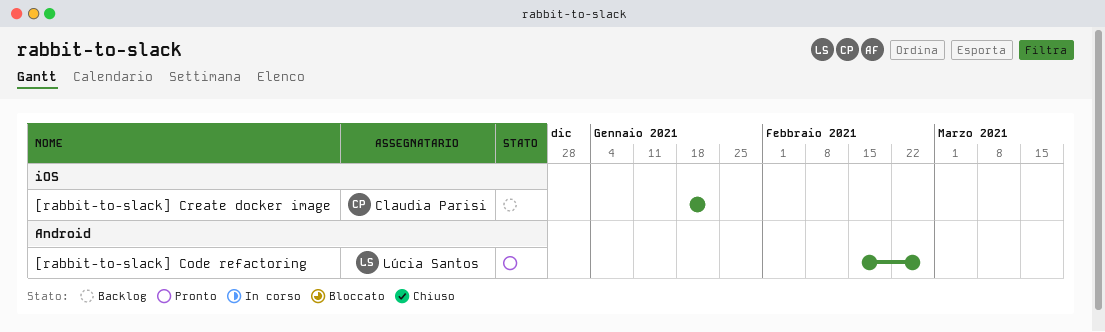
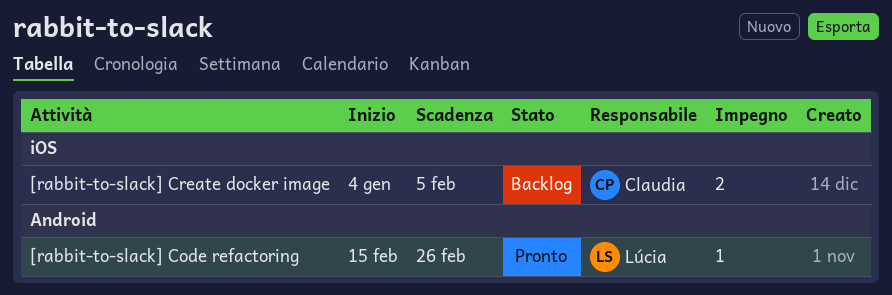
[rabbit-to-slack] Create docker image, start: Jan 18 -> Jan 4
[rabbit-to-slack] Create docker image, due: Jan 22 -> Feb 5

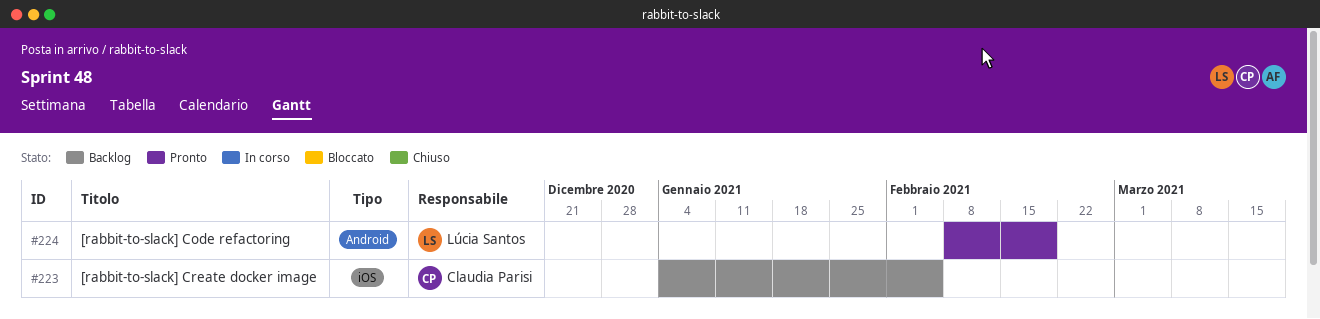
[rabbit-to-slack] Code refactoring, start: Feb 15 -> Feb 8
[rabbit-to-slack] Code refactoring, due: Feb 26 -> Feb 19

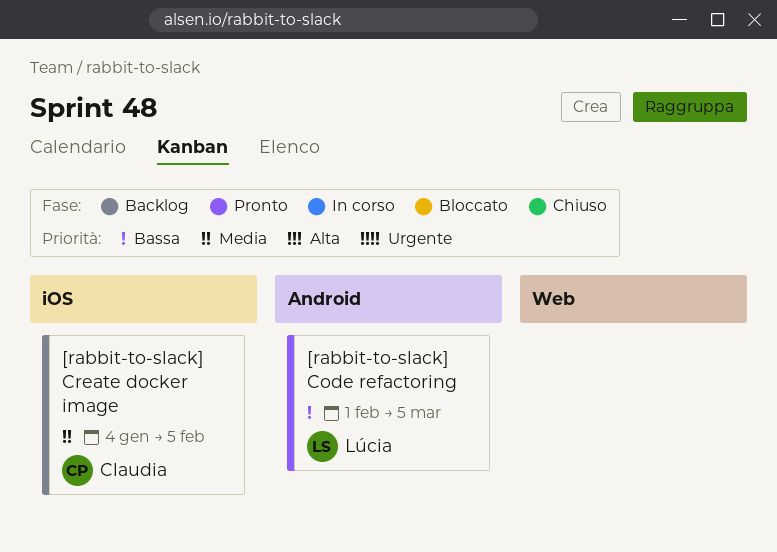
[rabbit-to-slack] Code refactoring, start: Feb 8 -> Feb 1
[rabbit-to-slack] Code refactoring, due: Feb 19 -> Mar 5

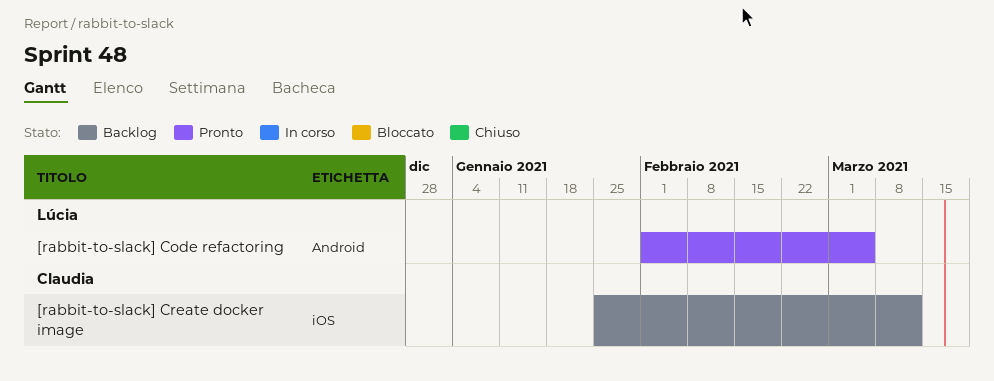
[rabbit-to-slack] Create docker image, start: Jan 4 -> Jan 25
[rabbit-to-slack] Create docker image, due: Feb 5 -> Mar 12

